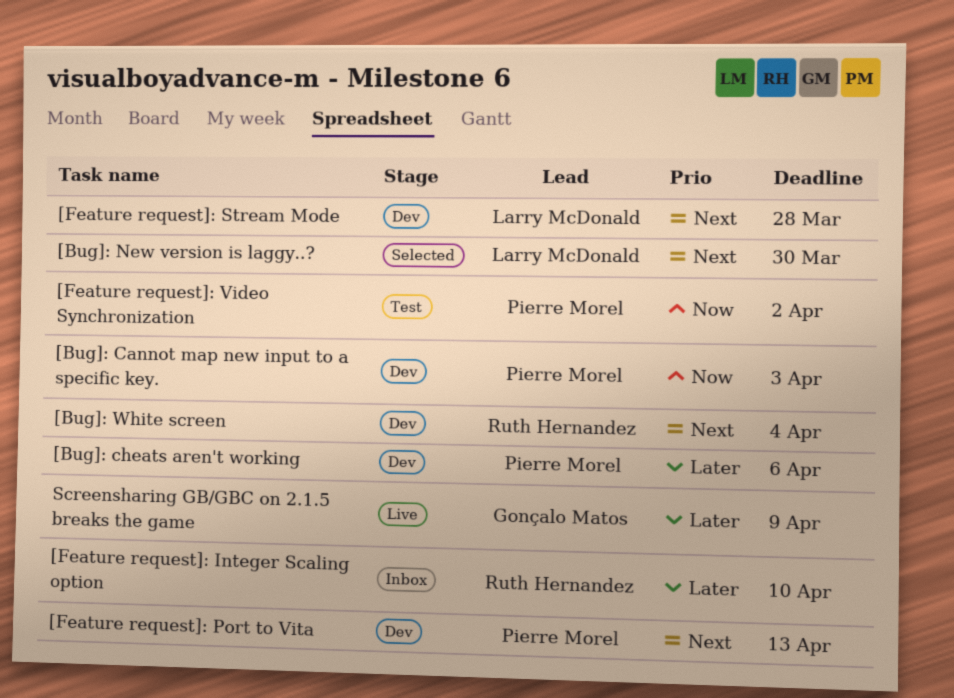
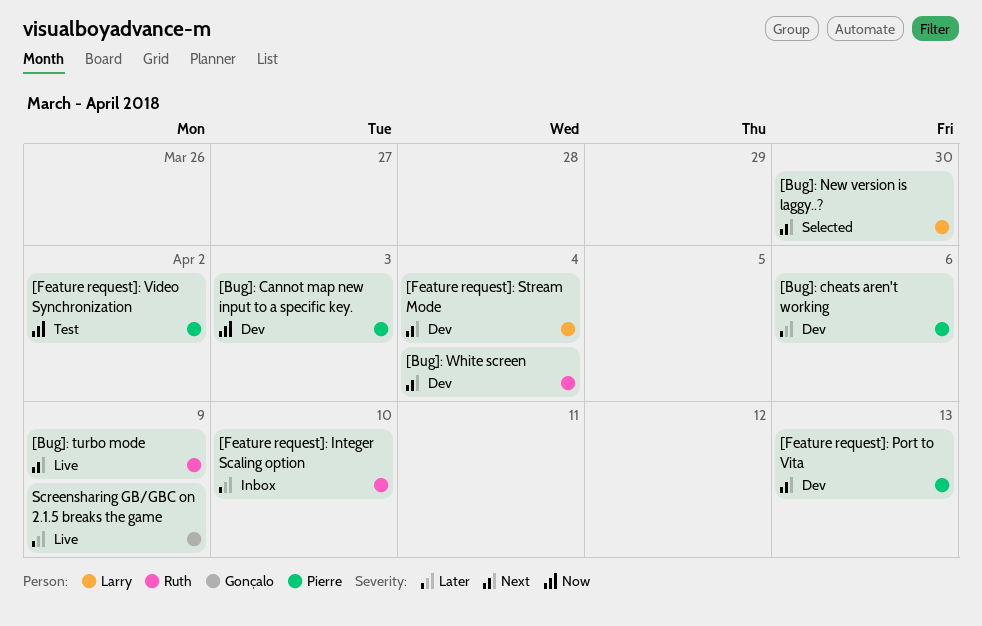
[Bug]: turbo mode: none -> present
[Feature request]: Stream Mode, due: Mar 28 -> Apr 4

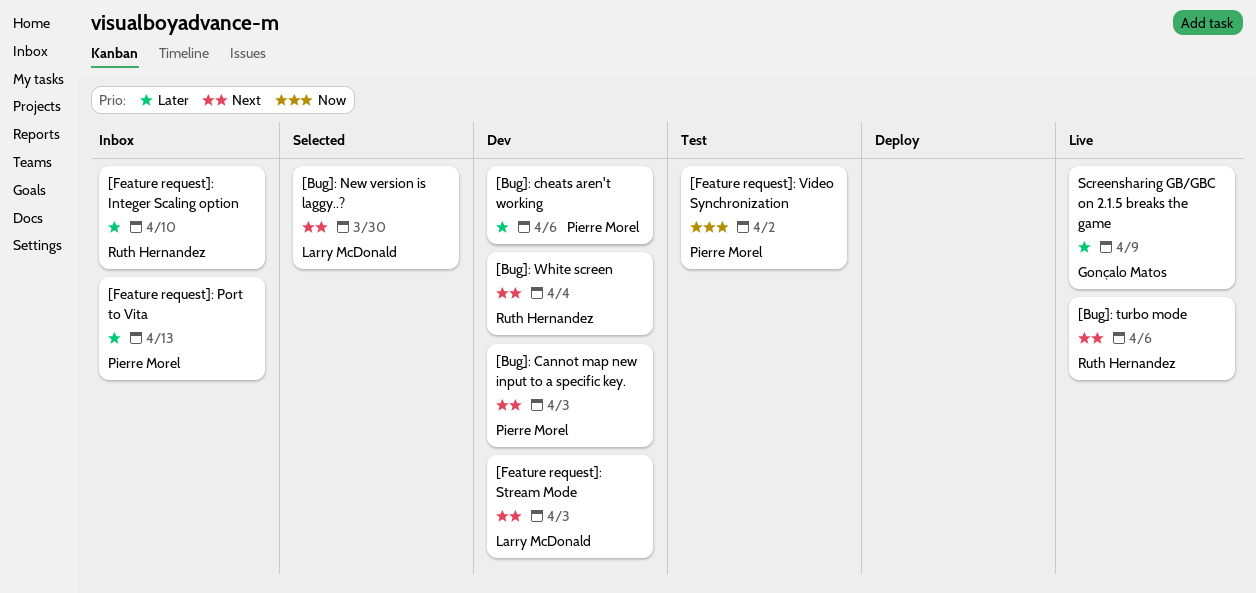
[Bug]: Cannot map new input to a specific key., priority: Now -> Next
[Bug]: turbo mode, due: Apr 9 -> Apr 6
[Feature request]: Port to Vita, status: Dev -> Inbox
[Feature request]: Port to Vita, priority: Next -> Later
[Feature request]: Stream Mode, due: Apr 4 -> Apr 3

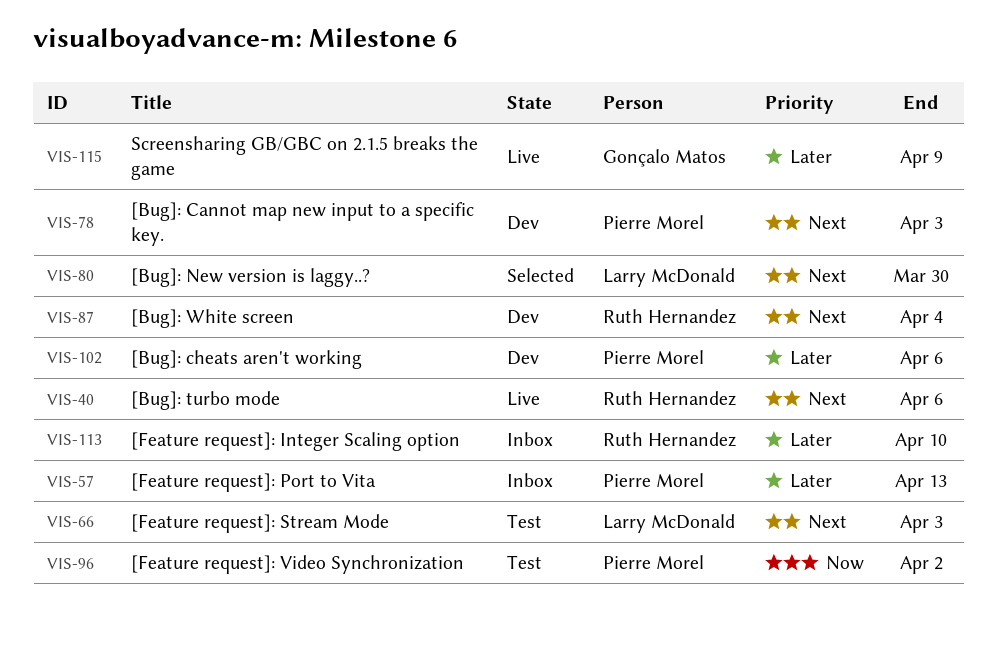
[Feature request]: Stream Mode, status: Dev -> Test

